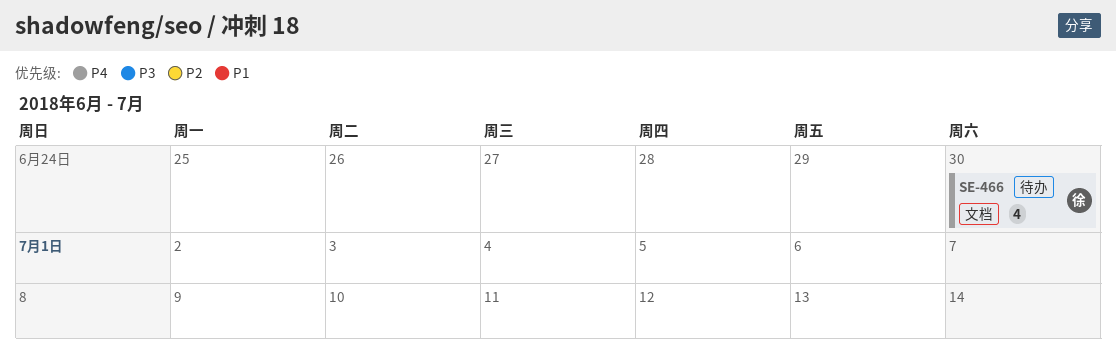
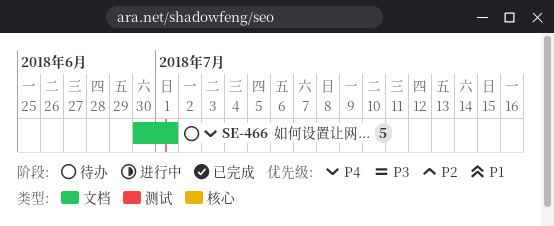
SE-466, estimate: 4 -> 5
SE-466, due: Jun 30 -> Jul 1

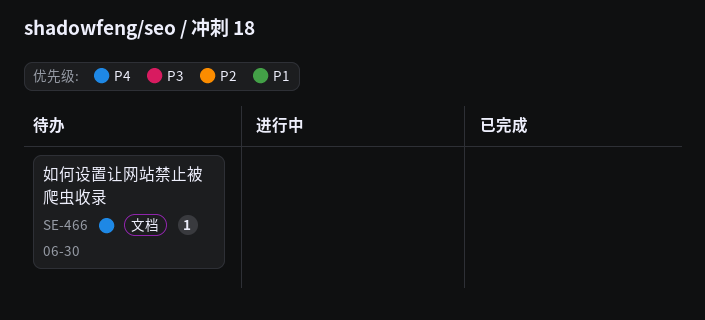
SE-466, estimate: 5 -> 1
SE-466, due: Jul 1 -> Jun 30

